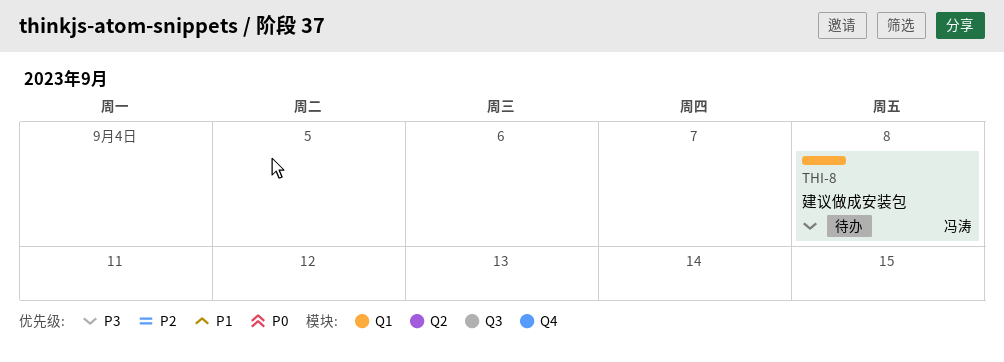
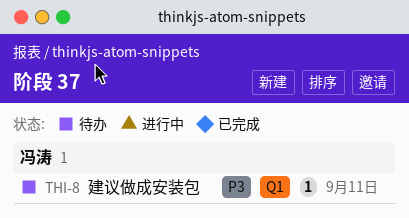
THI-8, due: Sep 8 -> Sep 11

